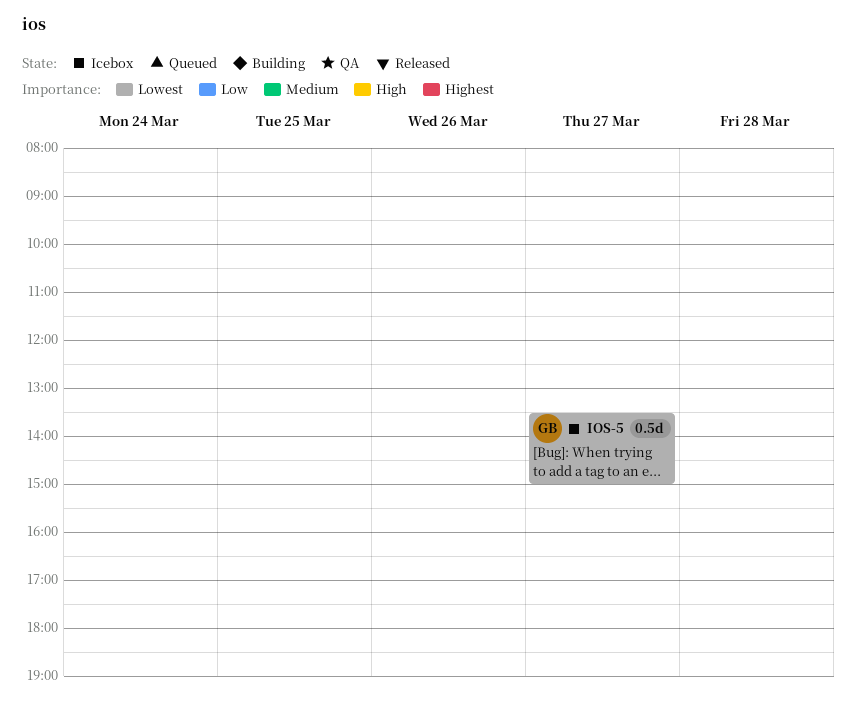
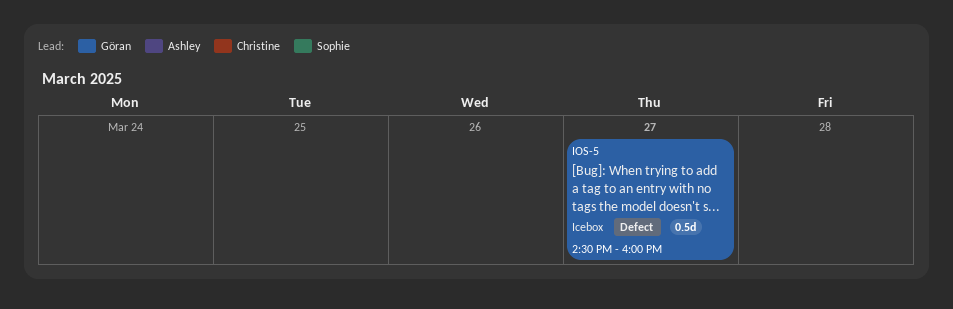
IOS-5, begins: 13:30 -> 14:30
IOS-5, ends: 15:00 -> 16:00

